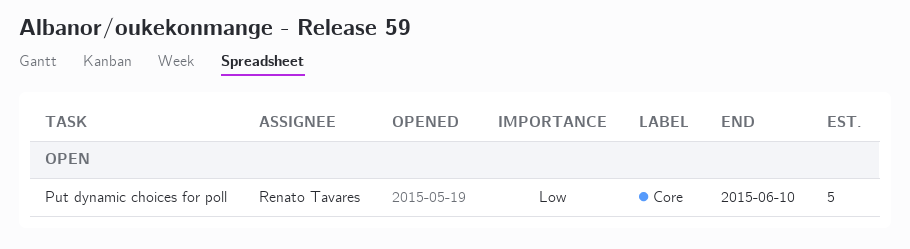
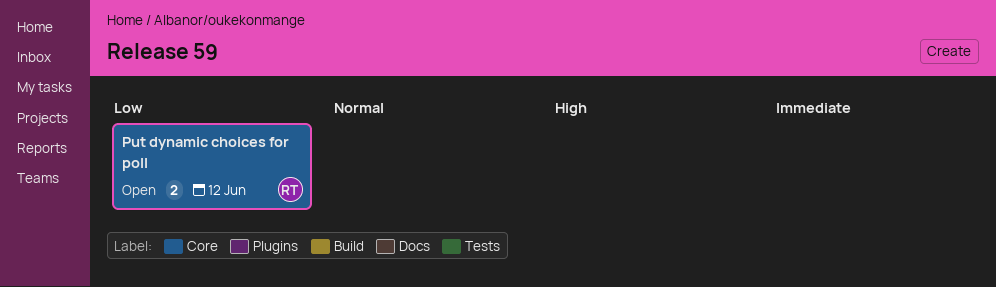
Put dynamic choices for poll, estimate: 5 -> 2
Put dynamic choices for poll, due: Jun 10 -> Jun 12

